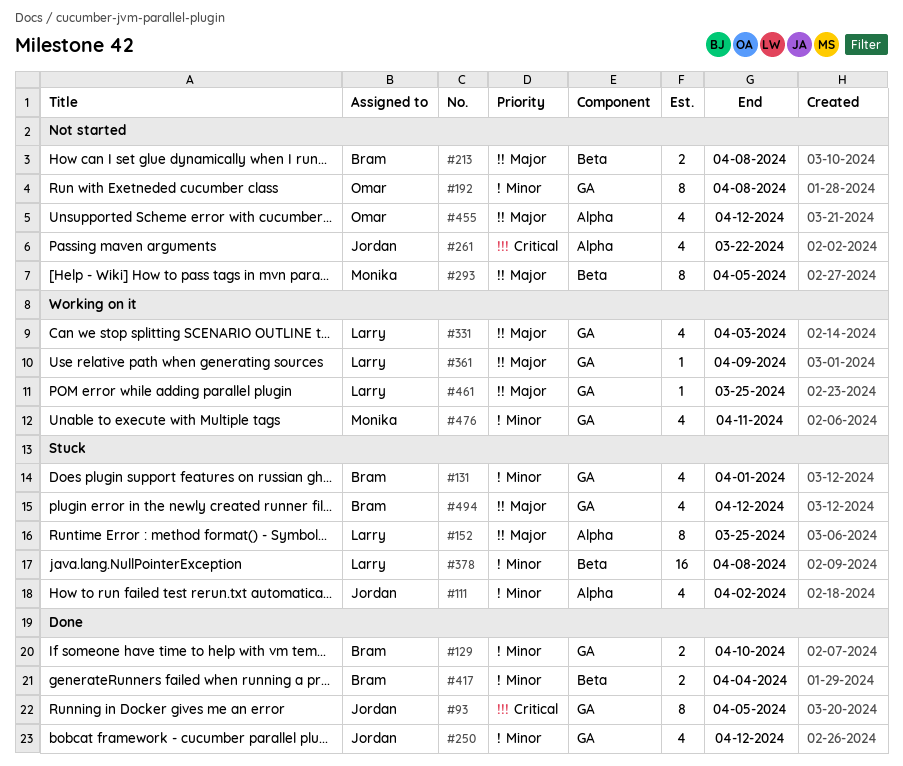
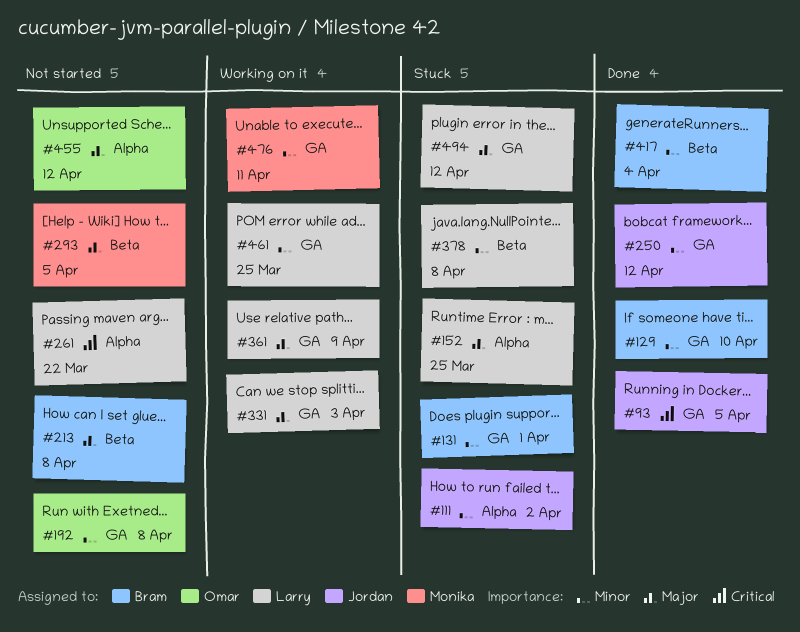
#261, owner: Jordan -> Larry
#461, priority: Major -> Minor
#494, owner: Bram -> Larry

